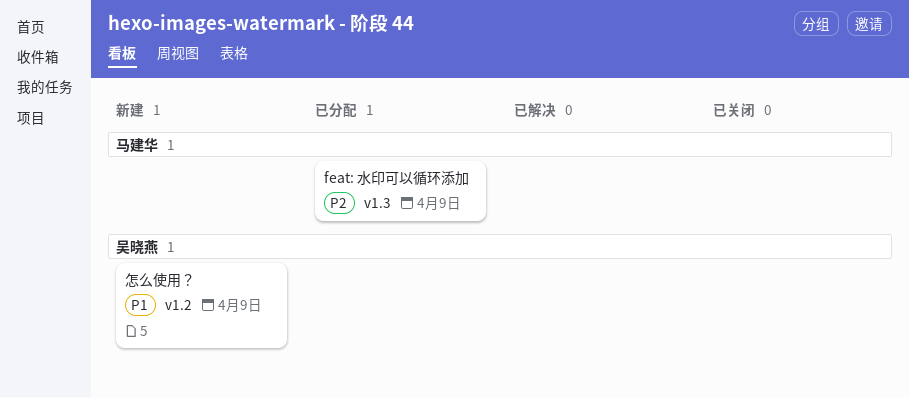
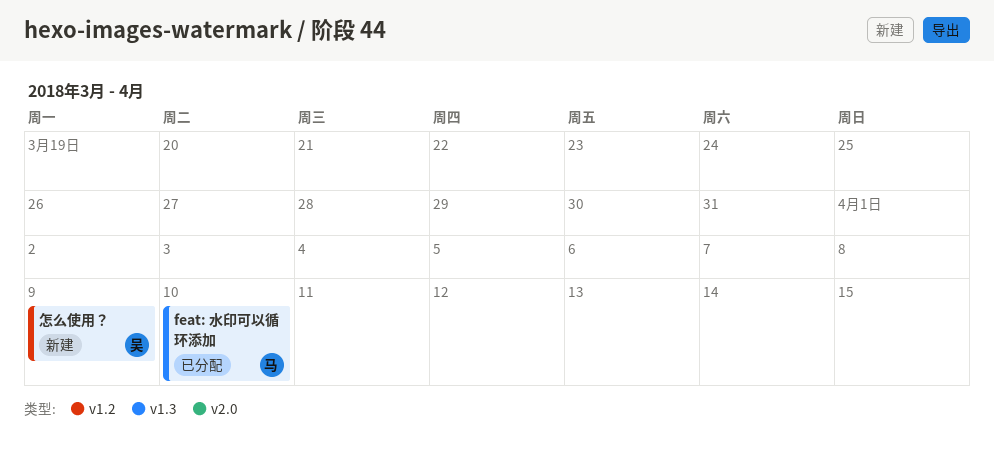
feat: 水印可以循环添加, due: Apr 9 -> Apr 10

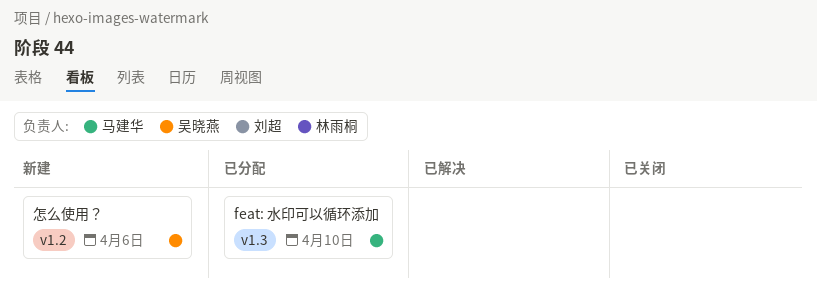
怎么使用？, due: Apr 9 -> Apr 6

